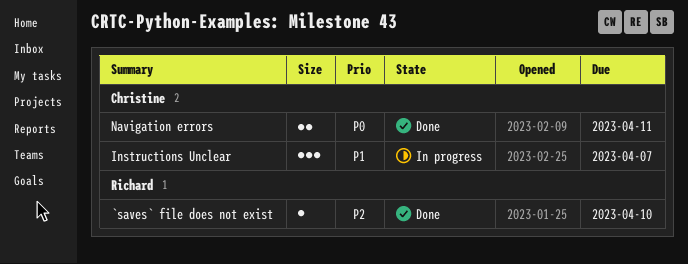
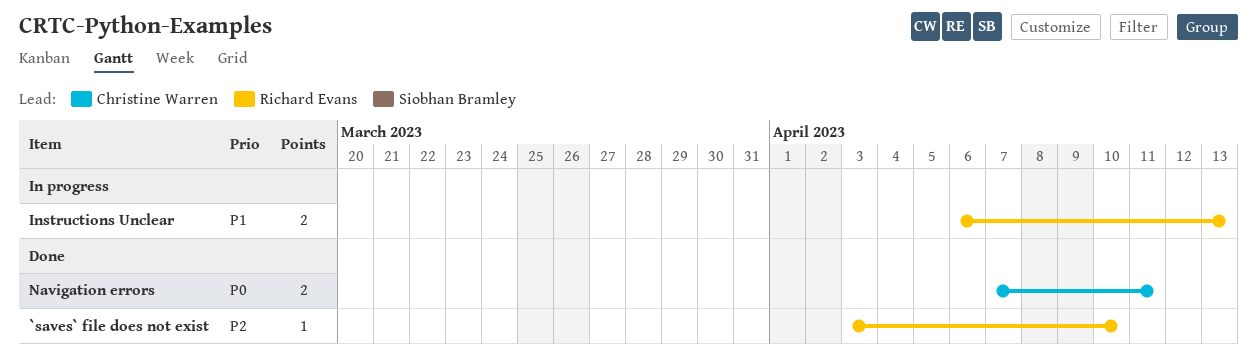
Instructions Unclear, owner: Christine Warren -> Richard Evans
Instructions Unclear, estimate: 3 -> 2
Instructions Unclear, due: Apr 7 -> Apr 13

